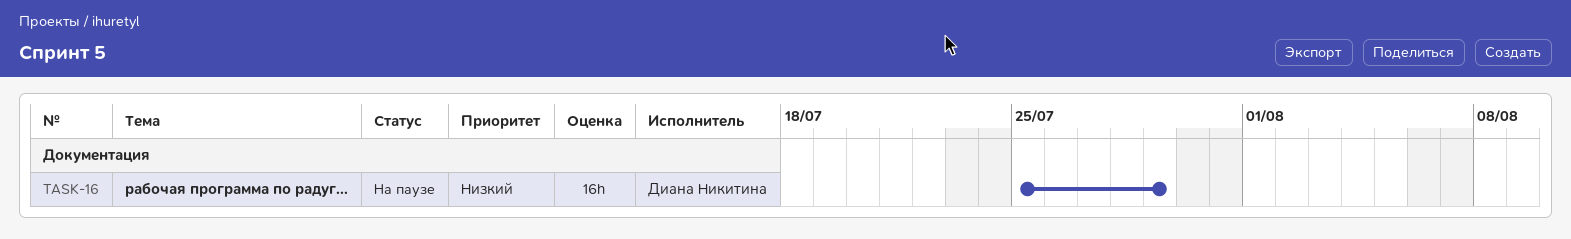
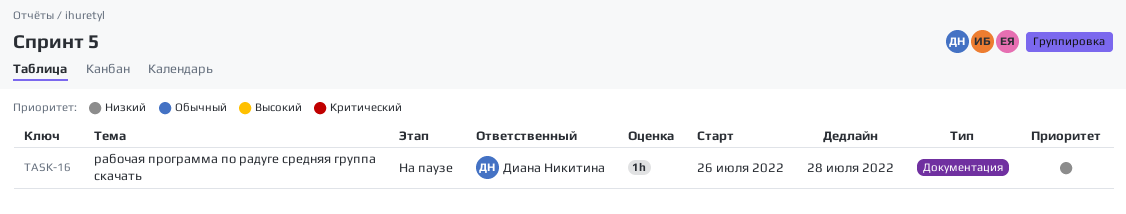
TASK-16, estimate: 16h -> 1h
TASK-16, start: Jul 25 -> Jul 26
TASK-16, due: Jul 29 -> Jul 28

